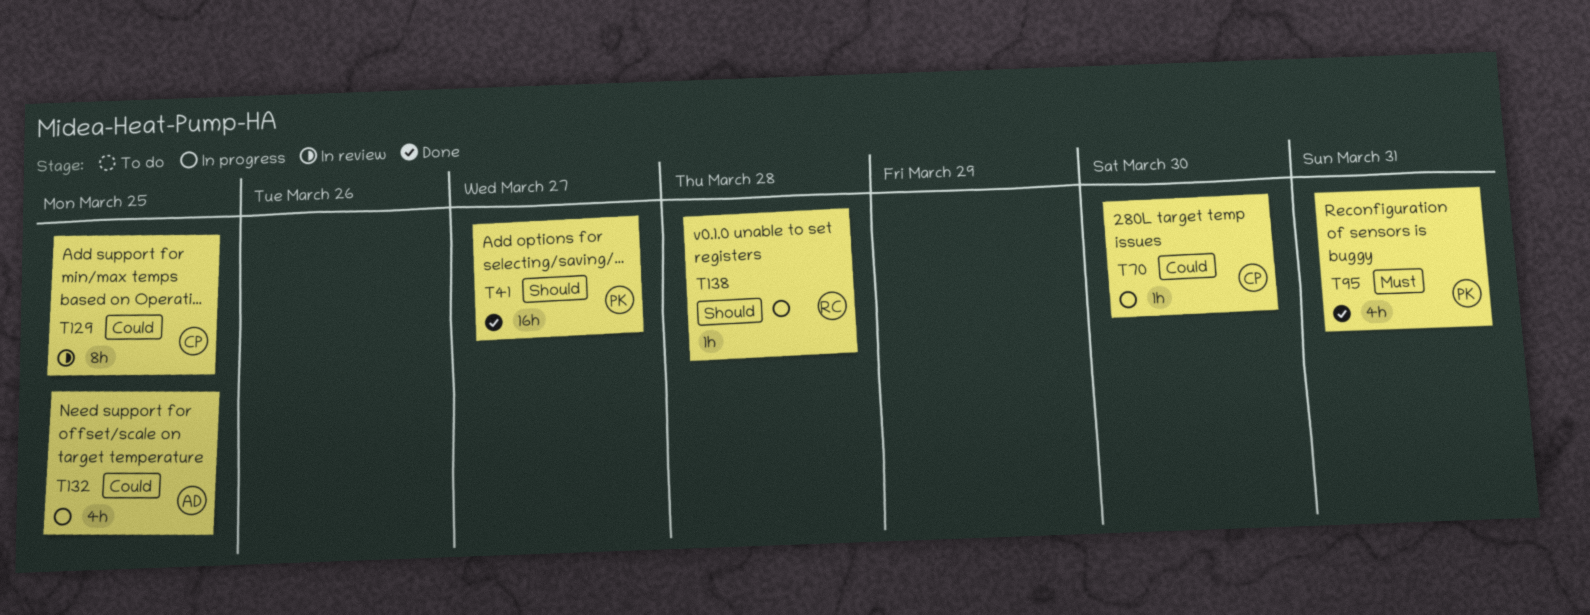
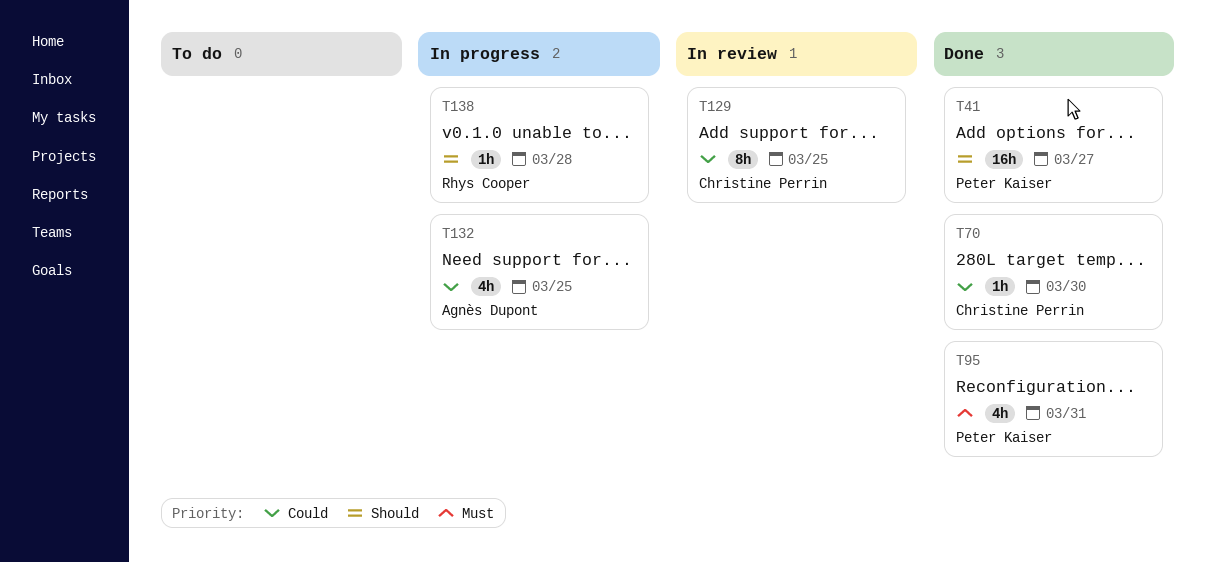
T70, status: In progress -> Done

